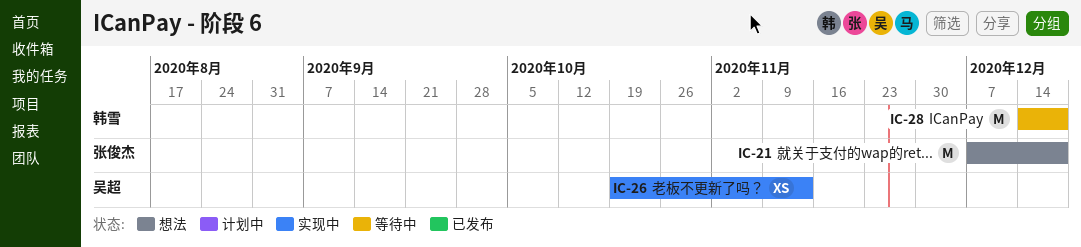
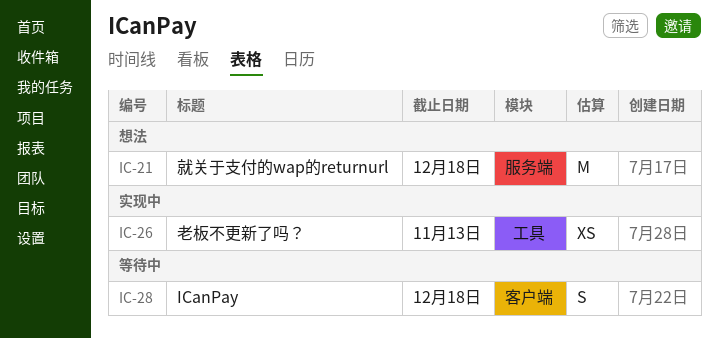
IC-28, estimate: M -> S

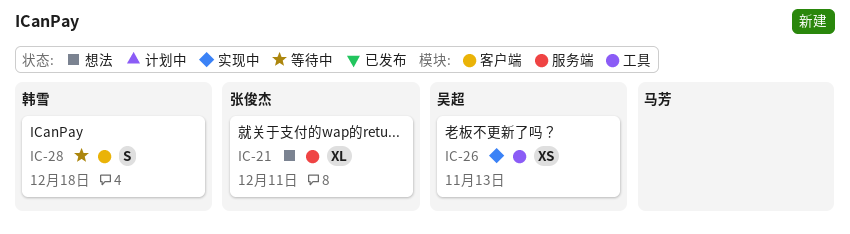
IC-21, estimate: M -> XL
IC-21, due: Dec 18 -> Dec 11

